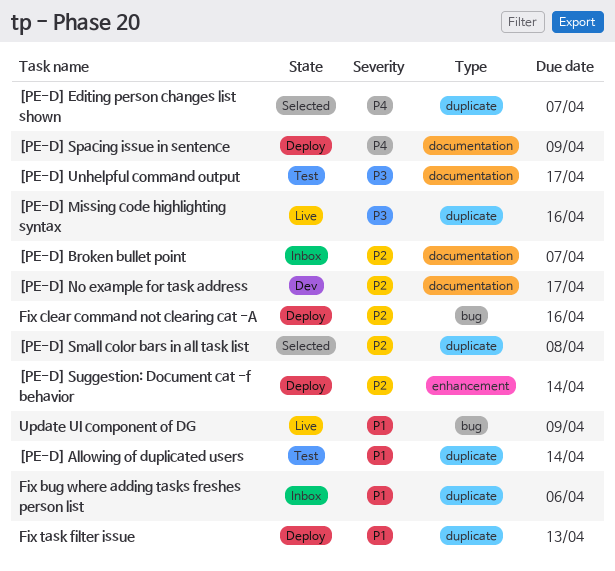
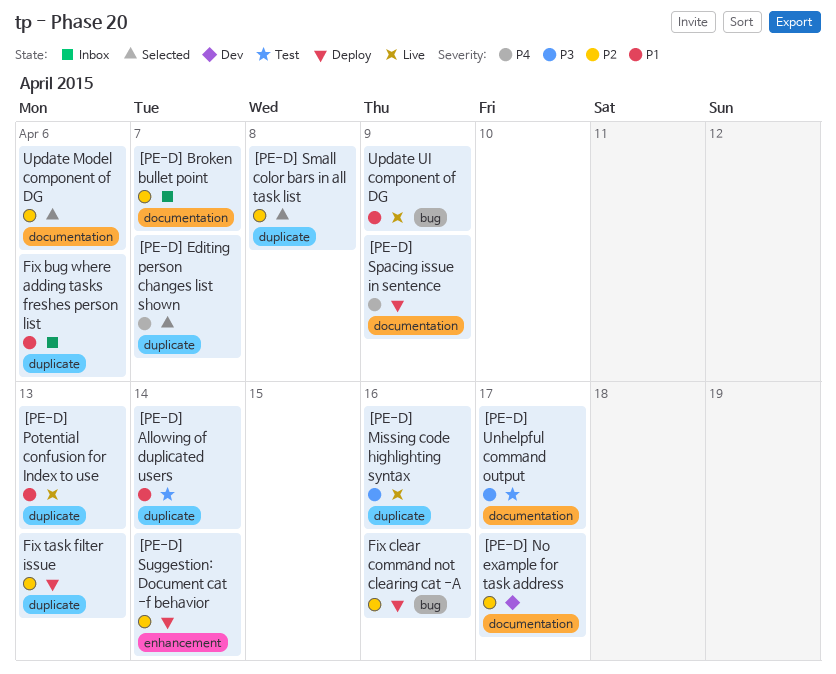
[PE-D] Potential confusion for Index to use: none -> present
Fix task filter issue, priority: P1 -> P2
Update Model component of DG: none -> present

